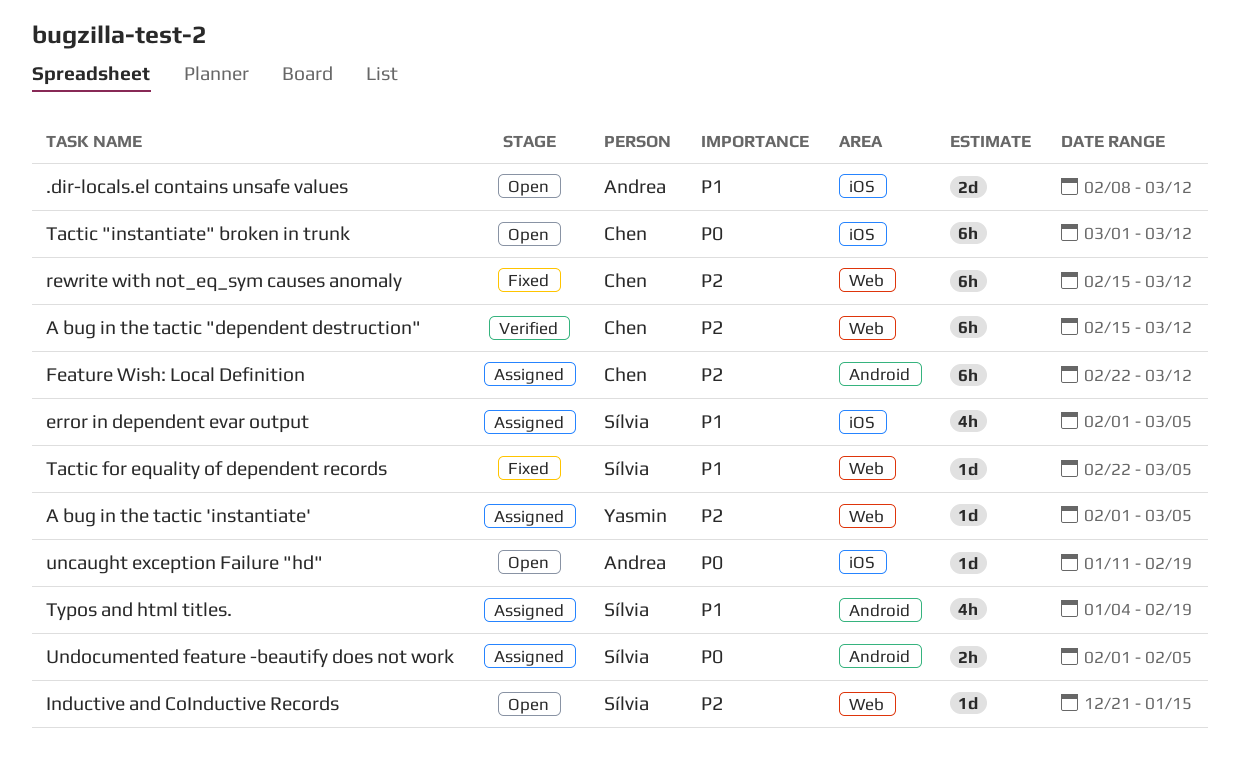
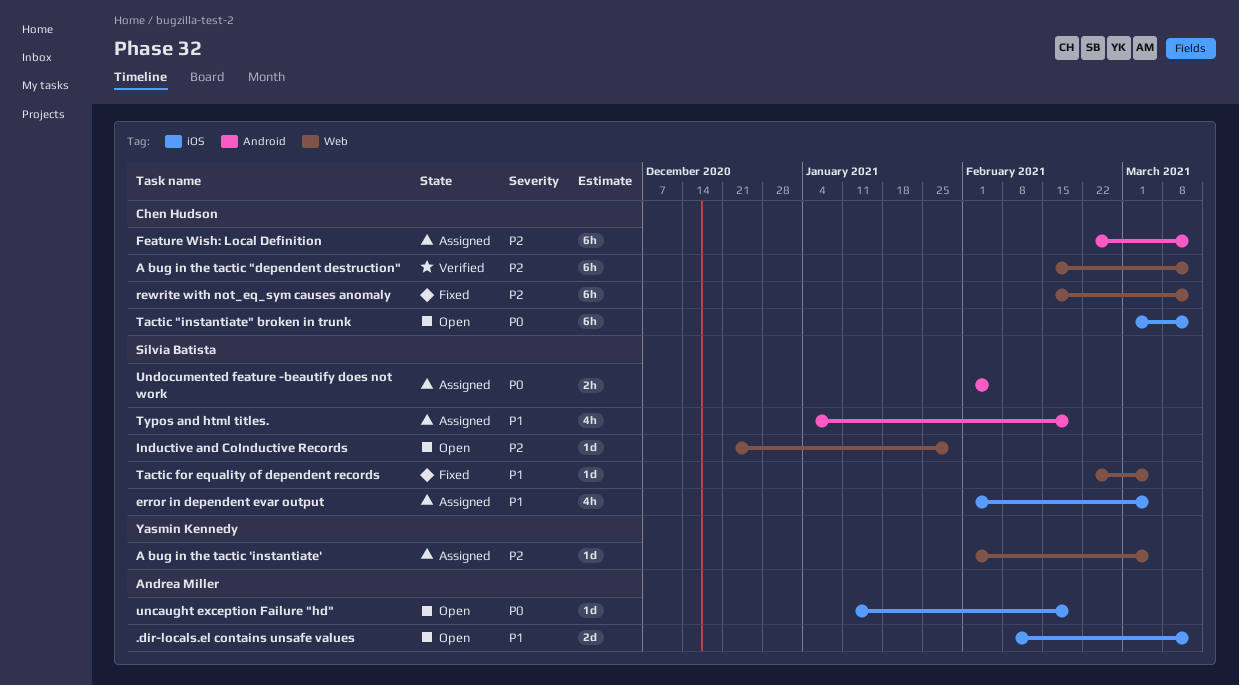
Inductive and CoInductive Records, due: Jan 15 -> Jan 29

